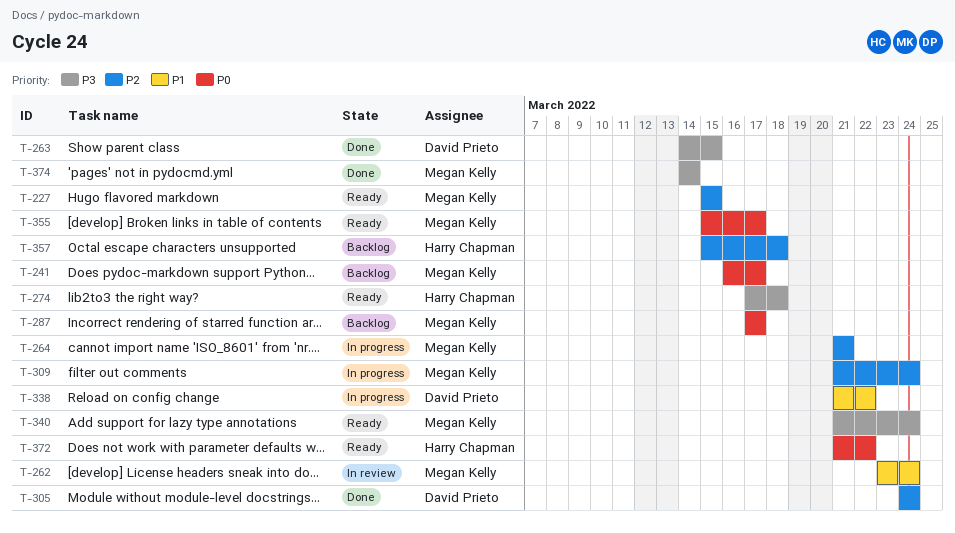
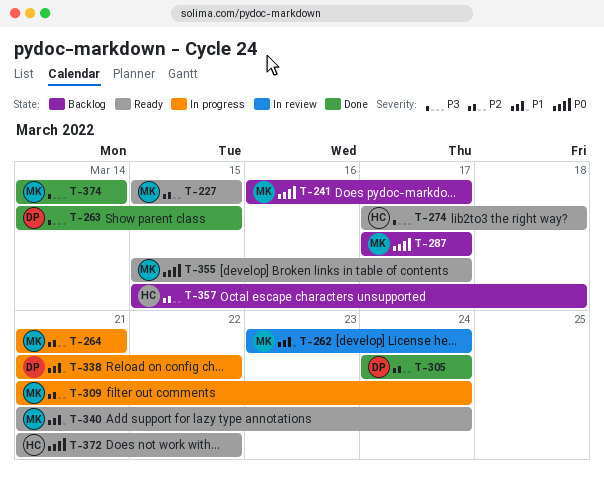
T-340, priority: P3 -> P1

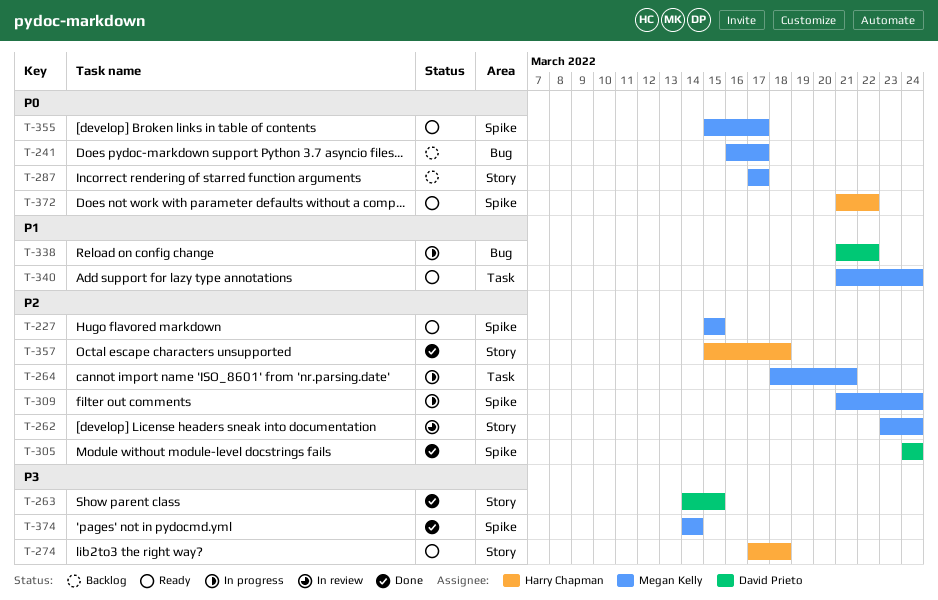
T-262, priority: P1 -> P2
T-264, start: Mar 21 -> Mar 18
T-357, status: Backlog -> Done

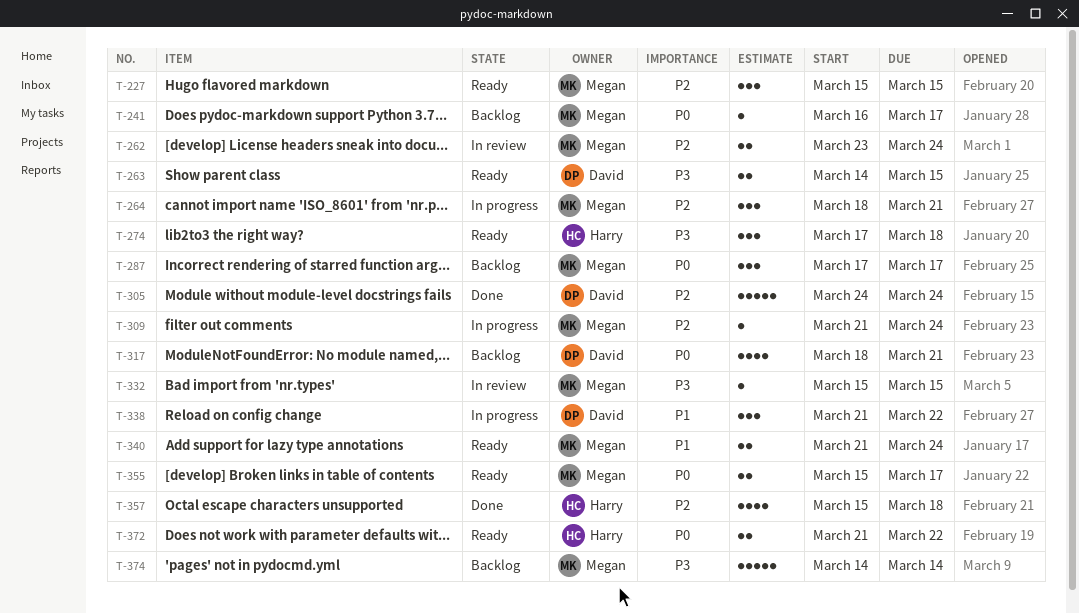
T-263, status: Done -> Ready
T-317: none -> present
T-332: none -> present
T-374, status: Done -> Backlog

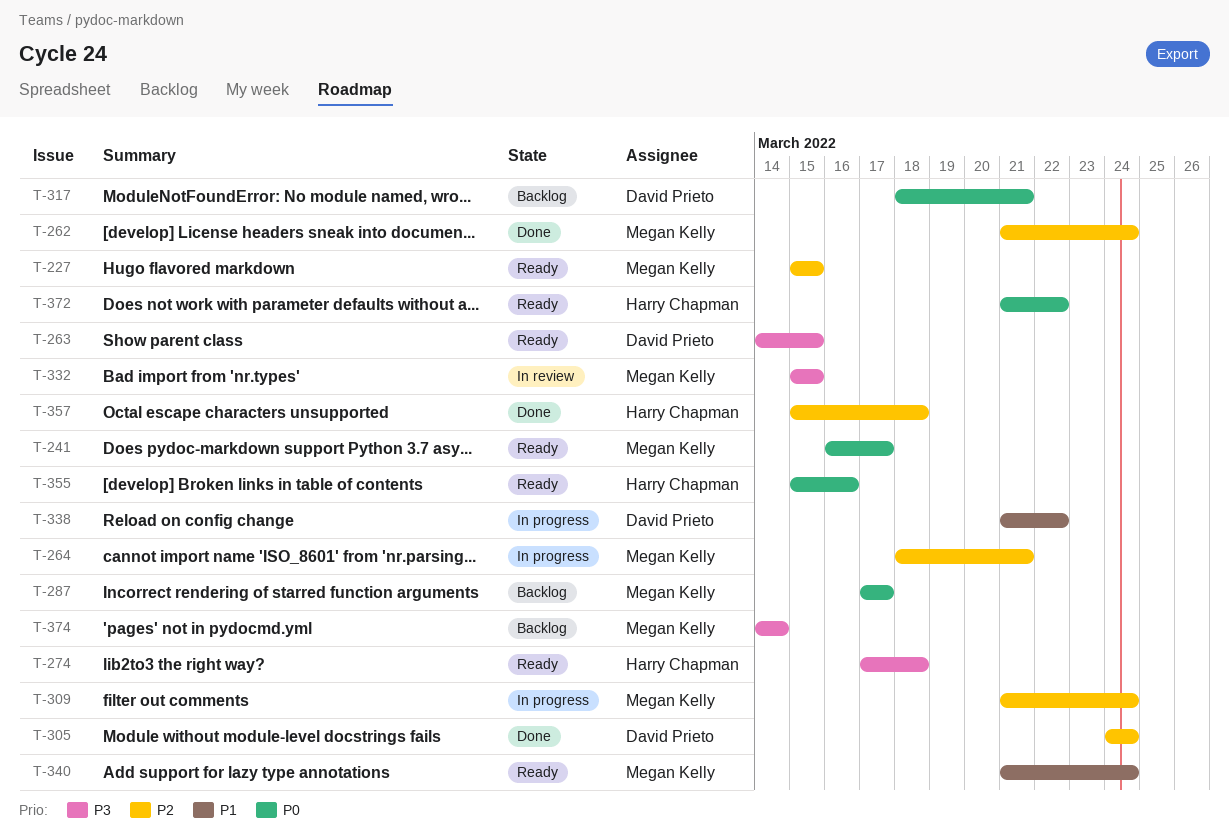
T-241, status: Backlog -> Ready
T-262, status: In review -> Done
T-262, start: Mar 23 -> Mar 21
T-355, owner: Megan Kelly -> Harry Chapman
T-355, due: Mar 17 -> Mar 16

